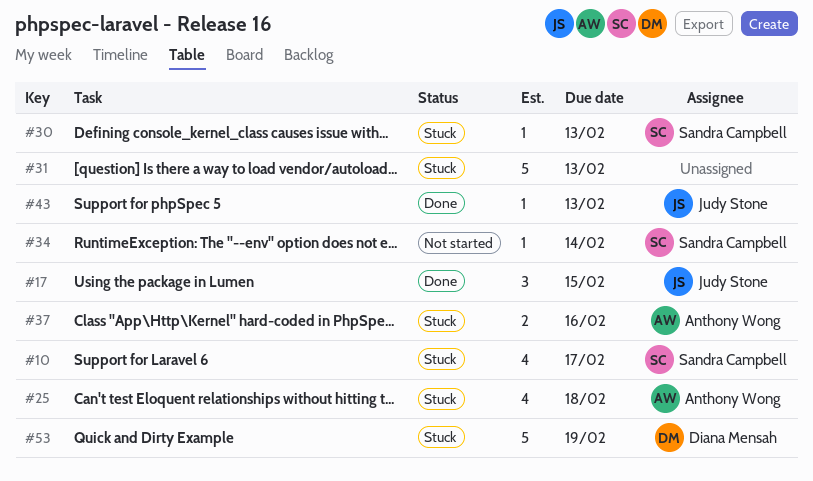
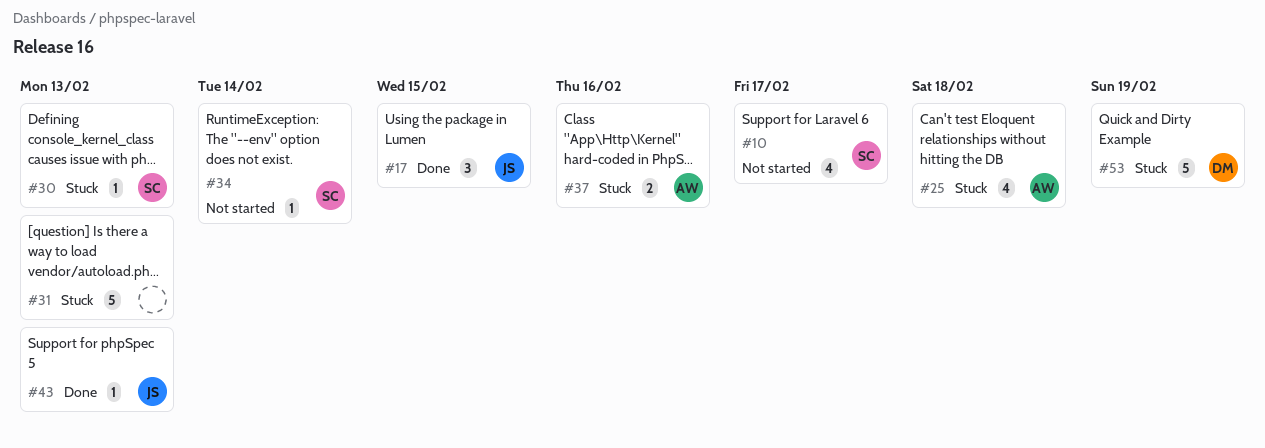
#10, status: Stuck -> Not started

